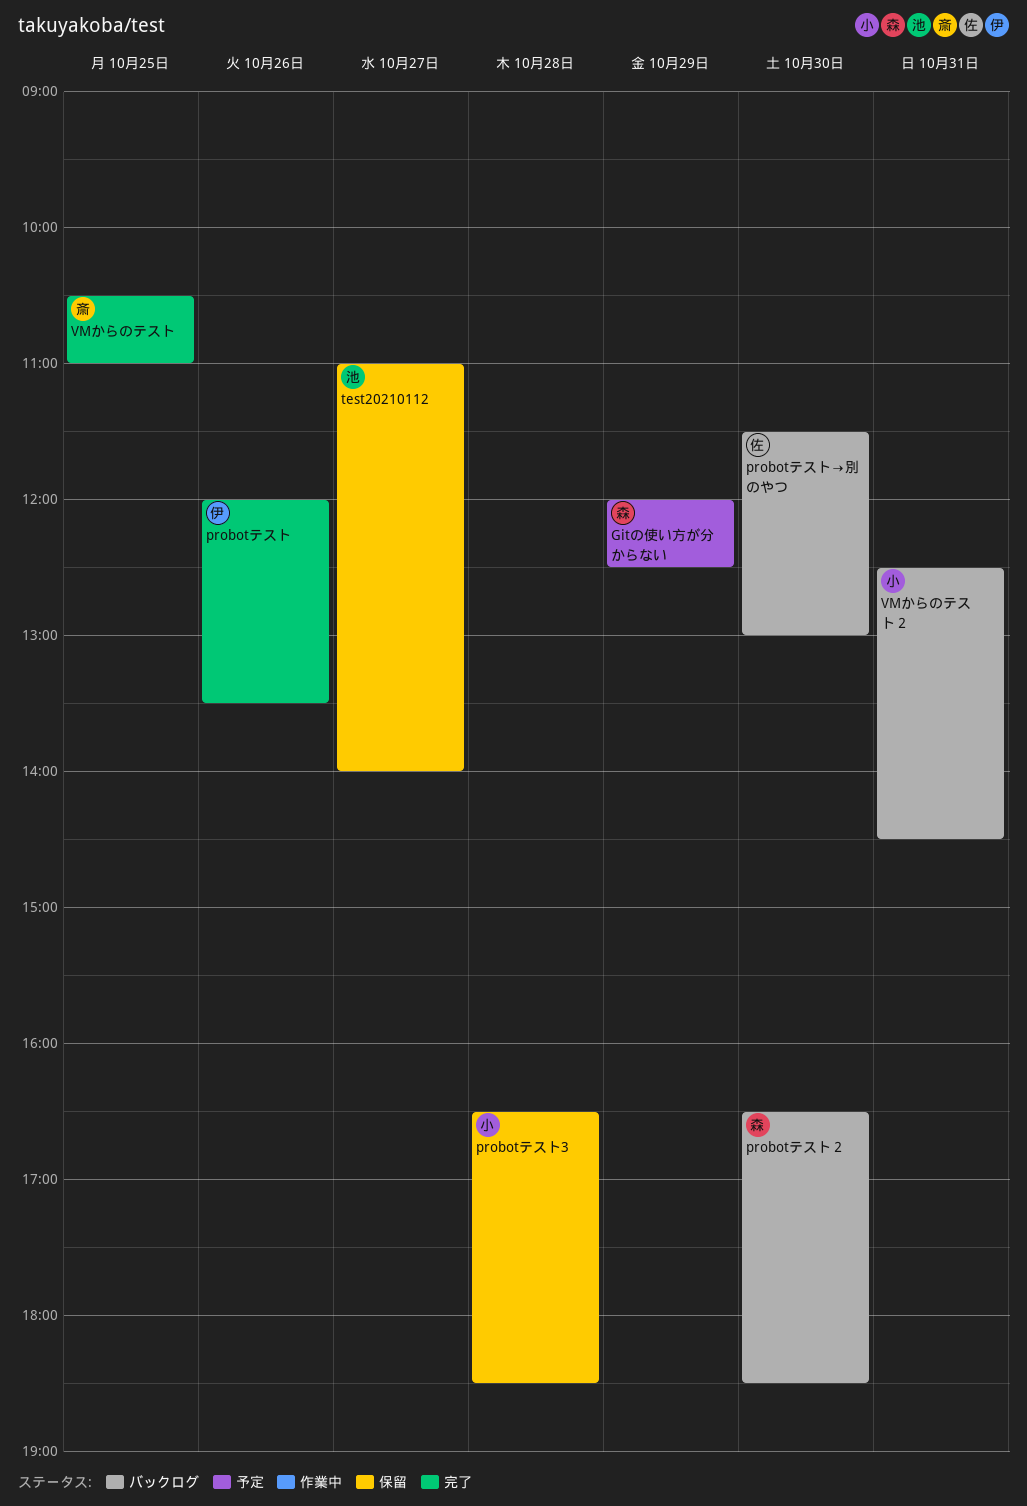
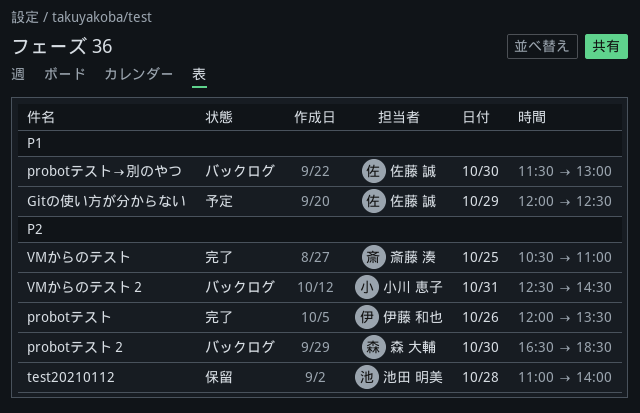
Gitの使い方が分からない, owner: 森 大輔 -> 佐藤 誠
probotテスト3: present -> none
test20210112, day: Oct 27 -> Oct 28

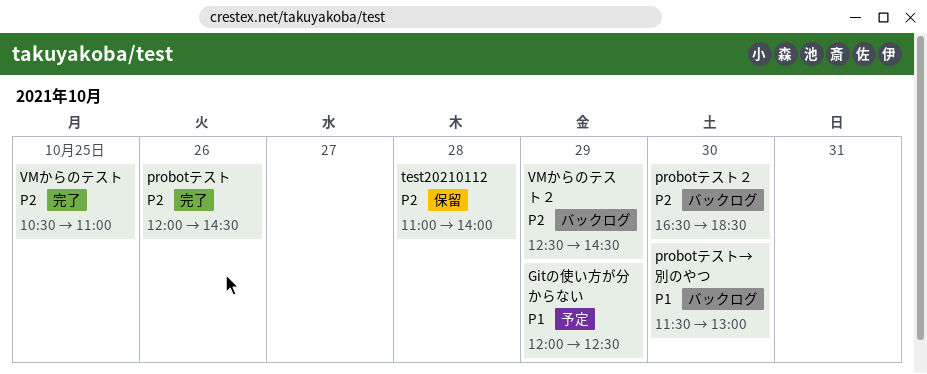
probotテスト, ends: 13:30 -> 14:30
VMからのテスト２, day: Oct 31 -> Oct 29

